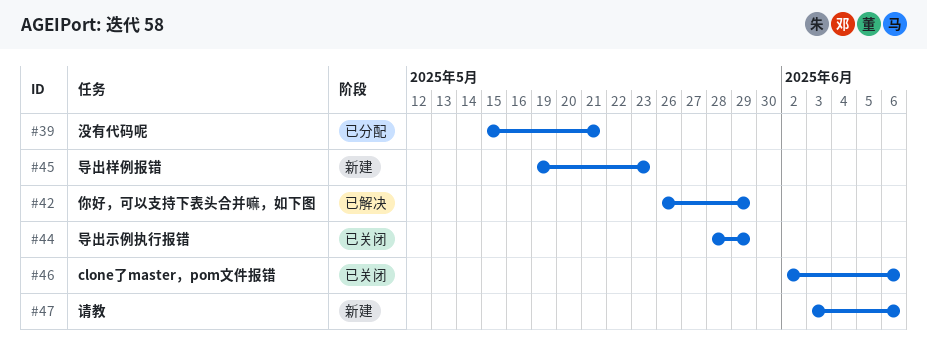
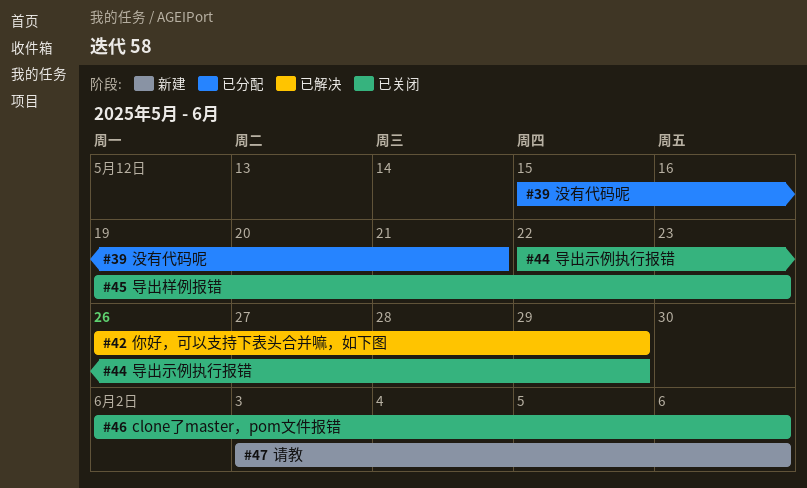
#44, start: May 28 -> May 22
#45, status: 新建 -> 已关闭

